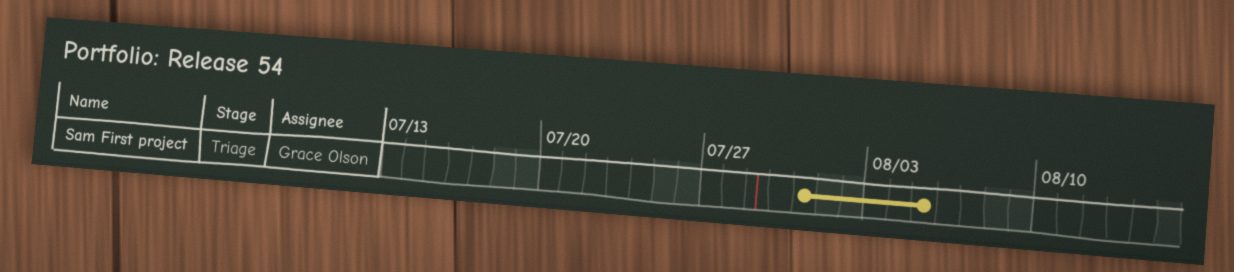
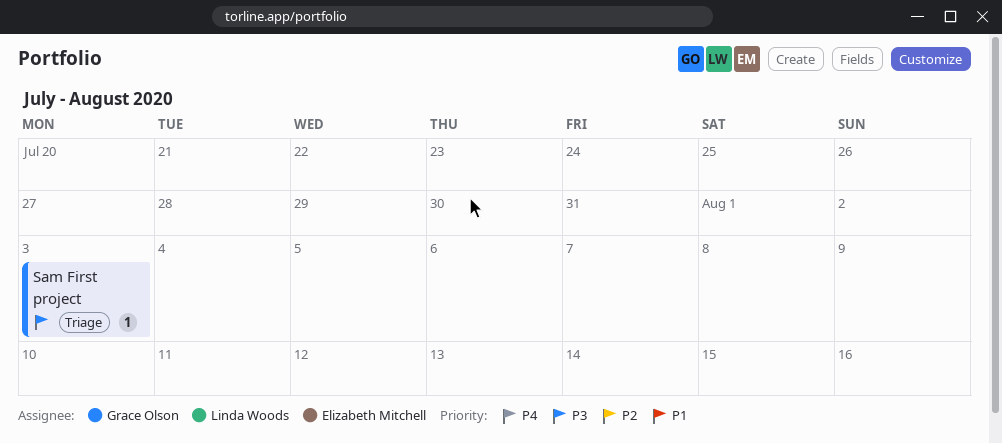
Sam First project, due: Aug 5 -> Aug 3

